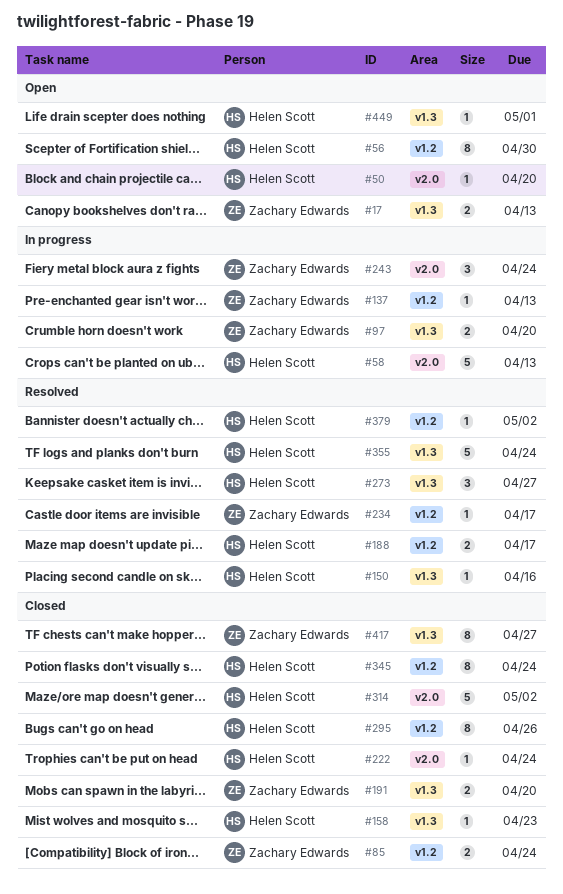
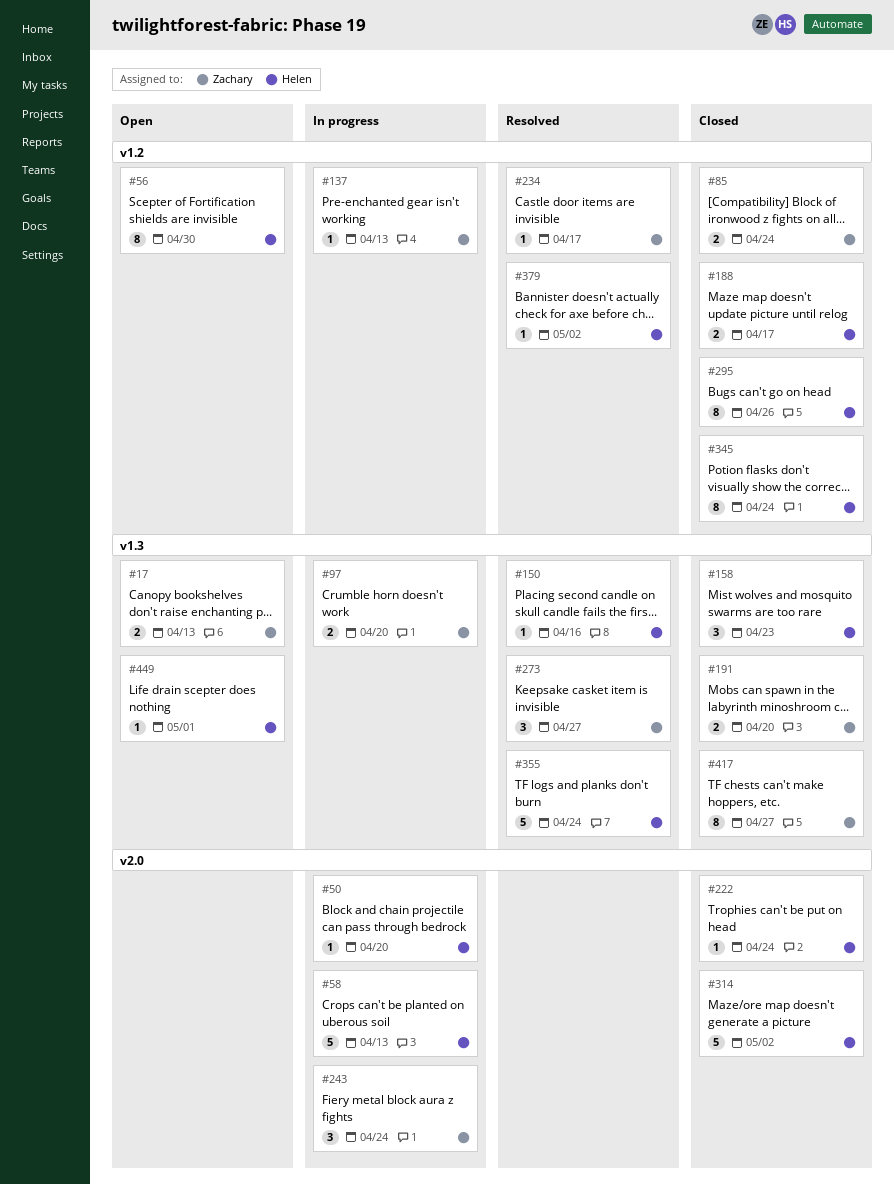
#50, status: Open -> In progress
#158, estimate: 1 -> 3
#188, status: Resolved -> Closed
#273, owner: Helen Scott -> Zachary Edwards

